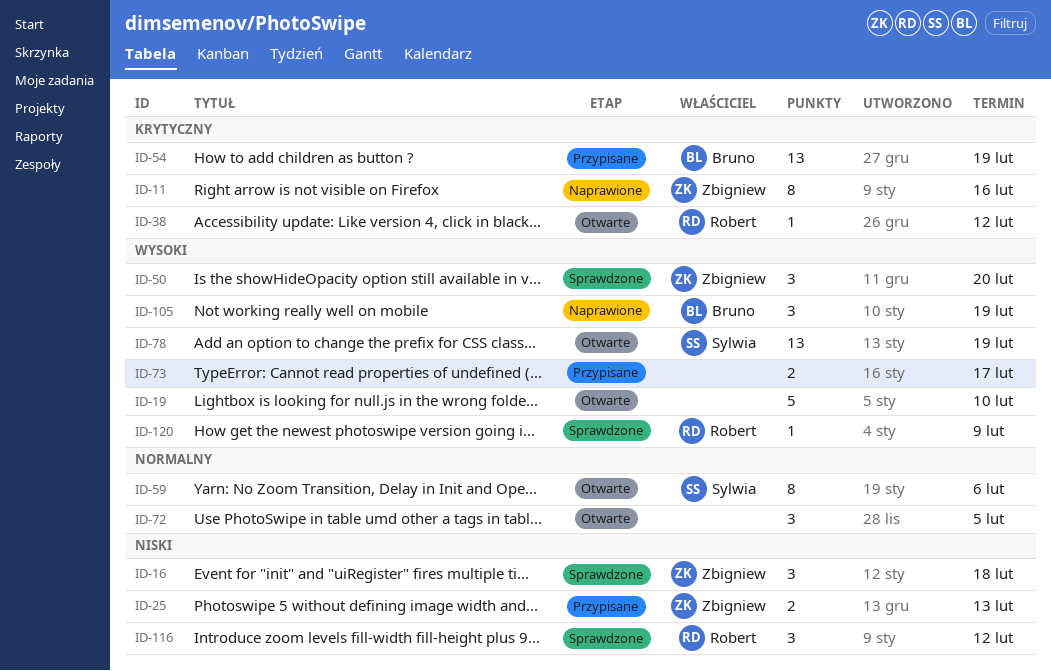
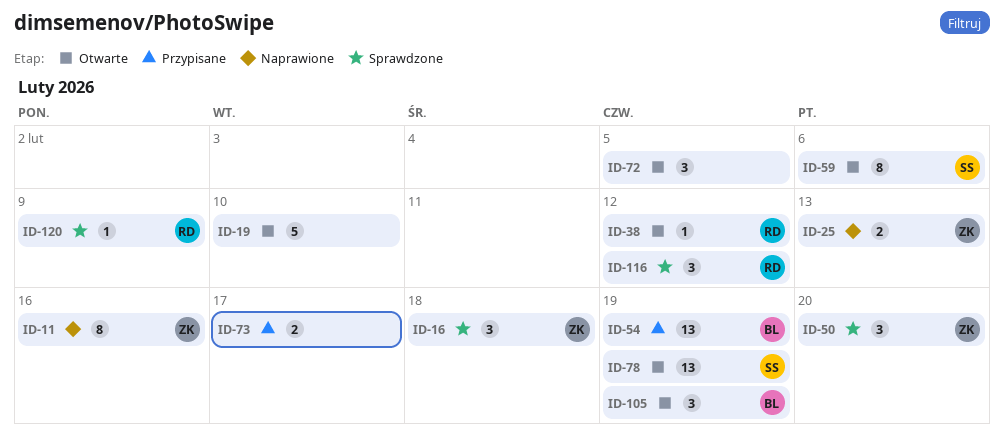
ID-25, status: Przypisane -> Naprawione
ID-105, status: Naprawione -> Otwarte

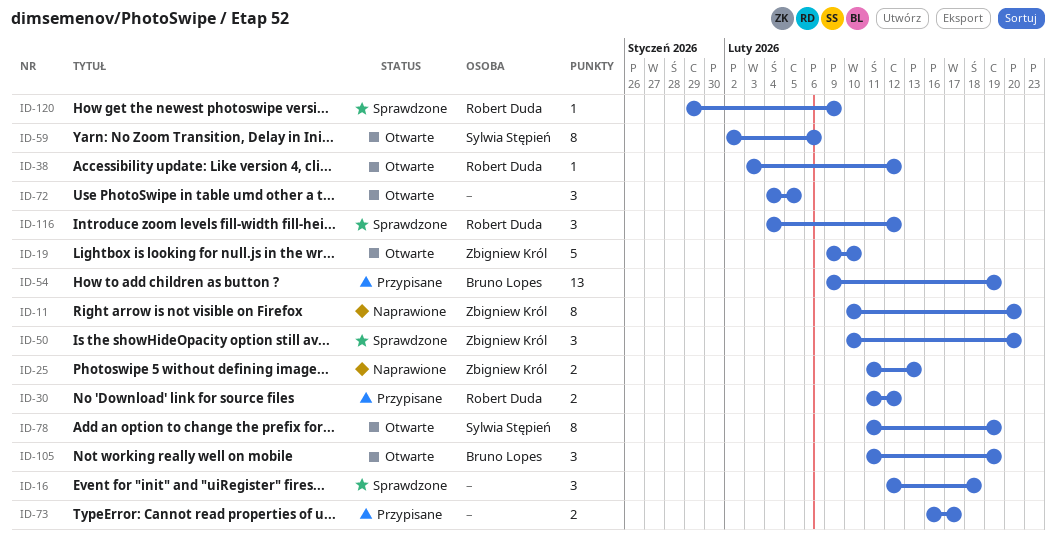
ID-11, due: Feb 16 -> Feb 20
ID-16, owner: Zbigniew Król -> none
ID-19, owner: none -> Zbigniew Król
ID-30: none -> present
ID-78, estimate: 13 -> 8

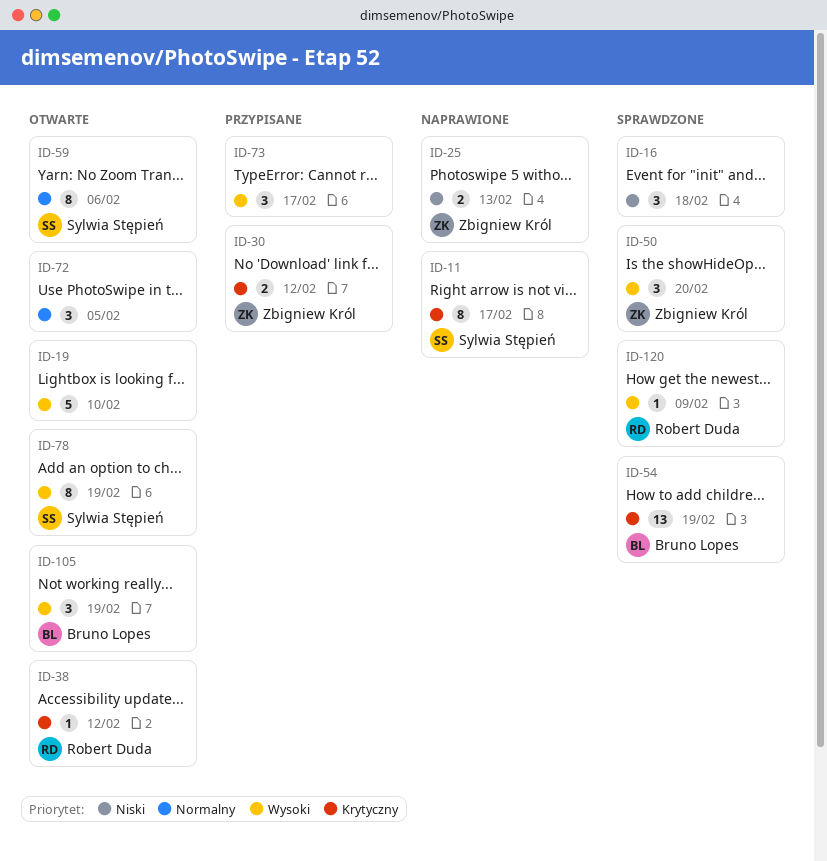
ID-11, owner: Zbigniew Król -> Sylwia Stępień
ID-11, due: Feb 20 -> Feb 17
ID-19, owner: Zbigniew Król -> none
ID-30, owner: Robert Duda -> Zbigniew Król
ID-54, status: Przypisane -> Sprawdzone
ID-73, estimate: 2 -> 3
ID-116: present -> none

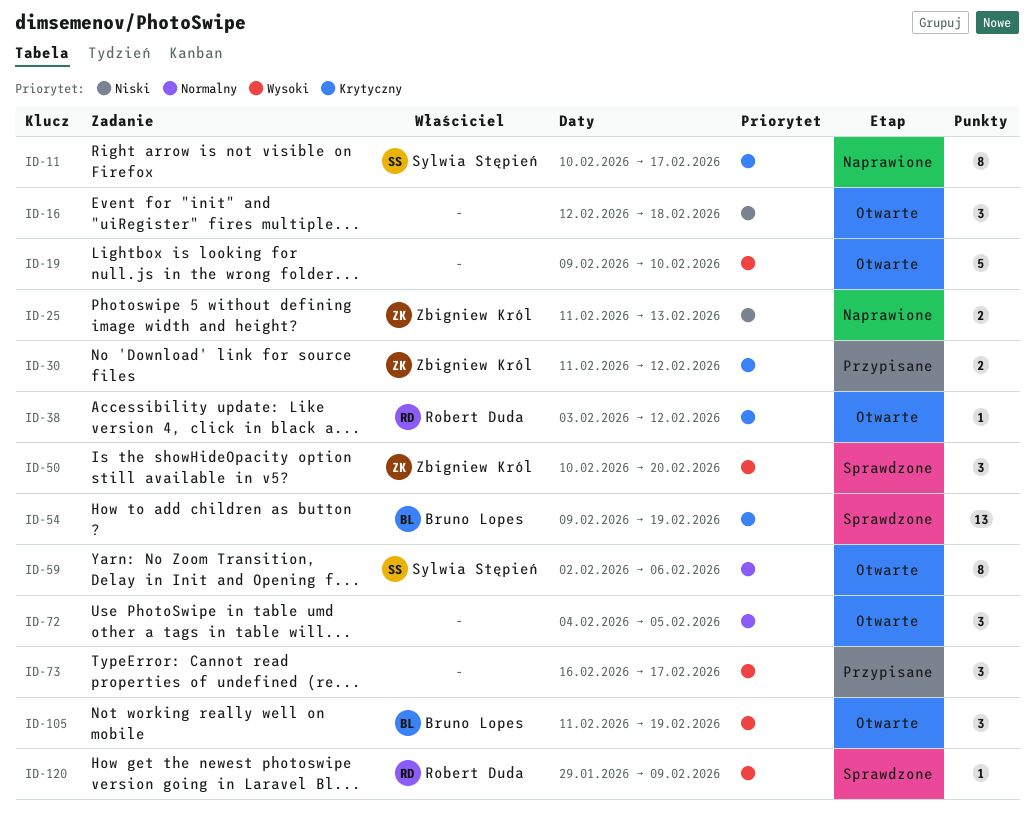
ID-16, status: Sprawdzone -> Otwarte
ID-78: present -> none

